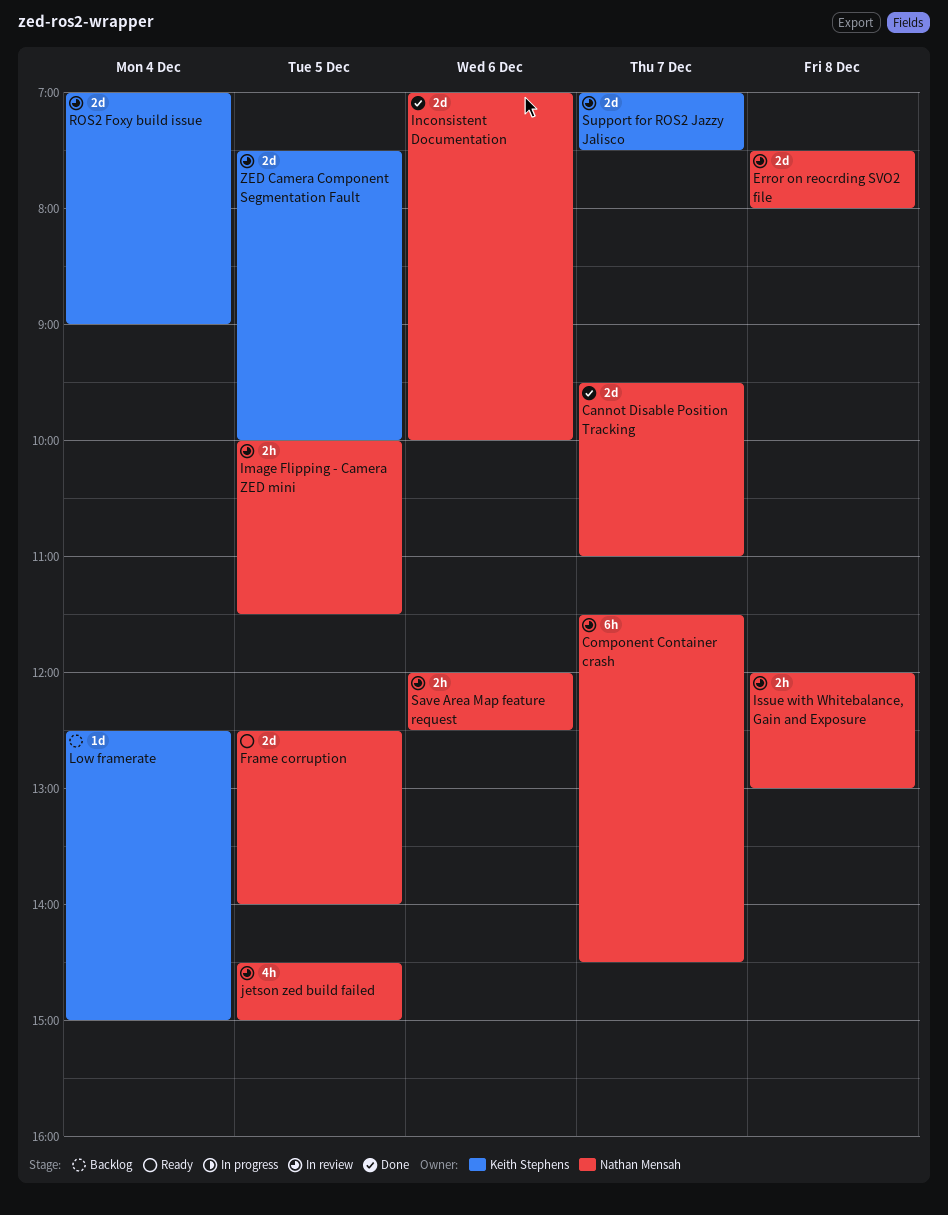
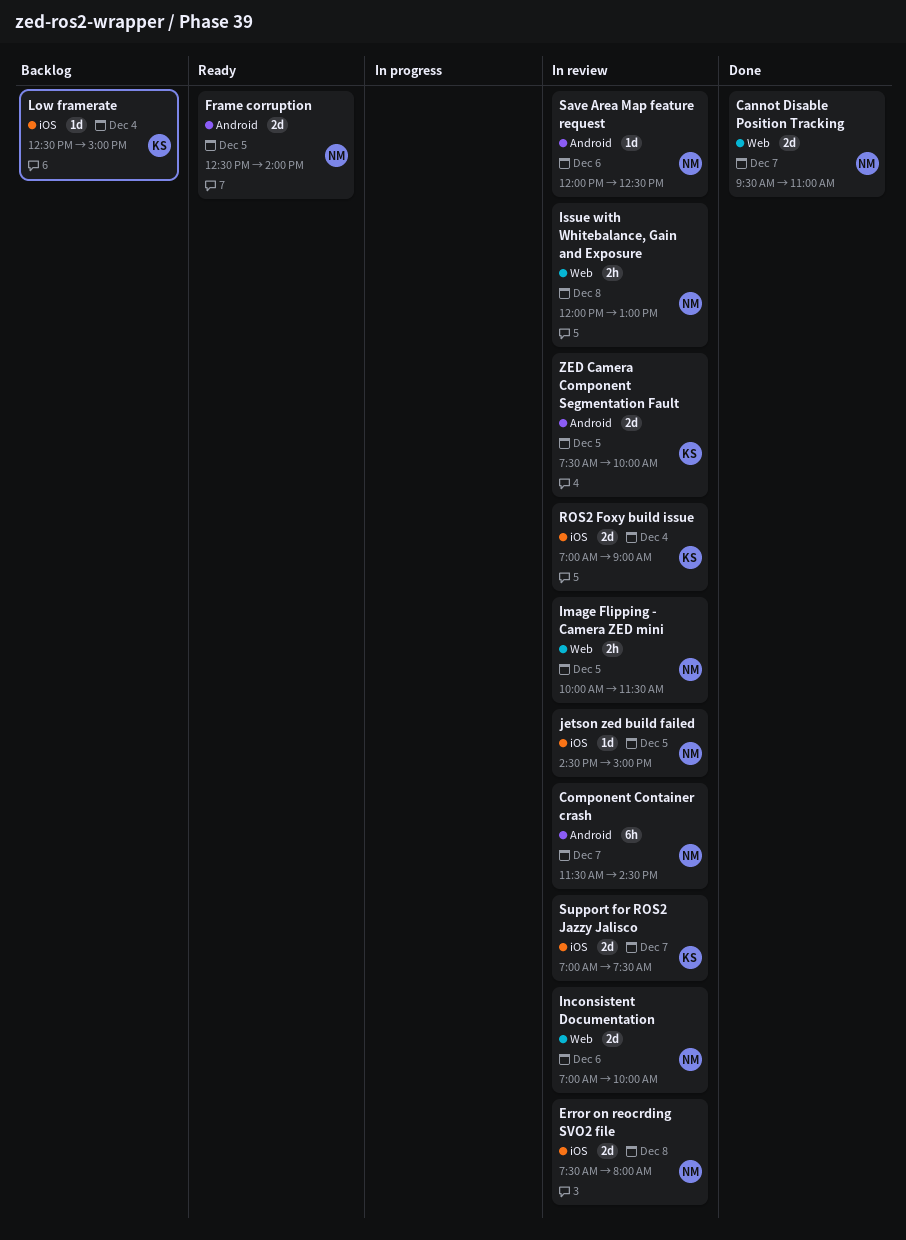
Inconsistent Documentation, status: Done -> In review
jetson zed build failed, estimate: 4h -> 1d
Save Area Map feature request, estimate: 2h -> 1d

